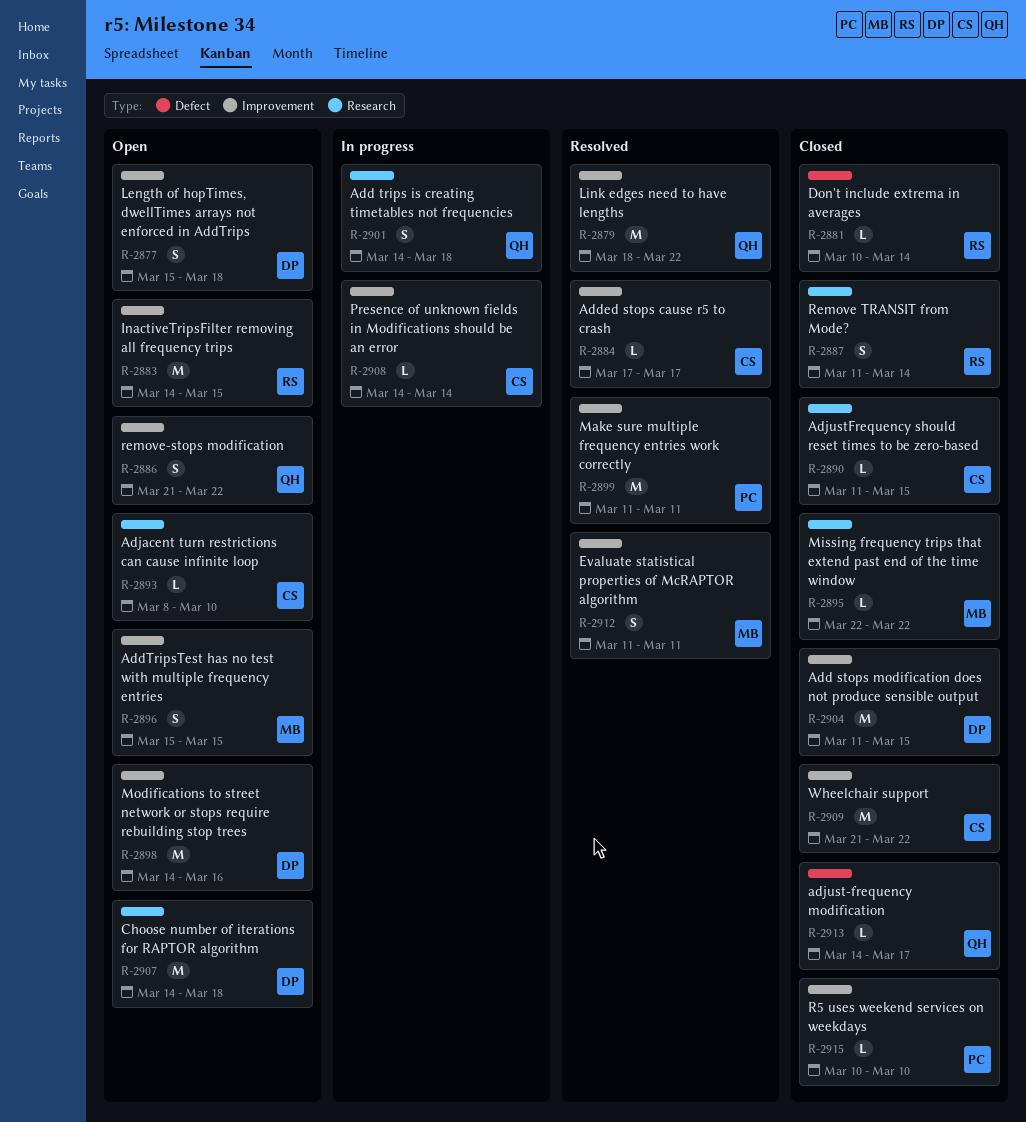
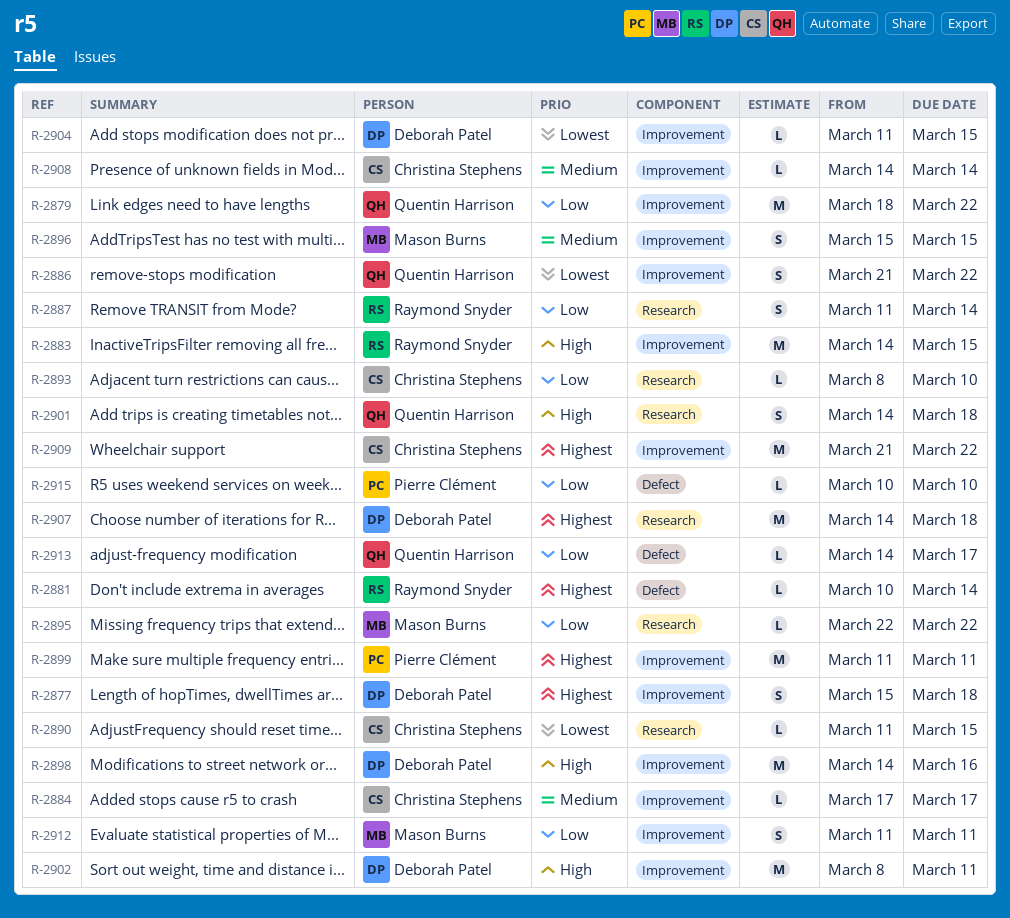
R-2902: none -> present
R-2904, estimate: M -> L
R-2915, label: Improvement -> Defect

